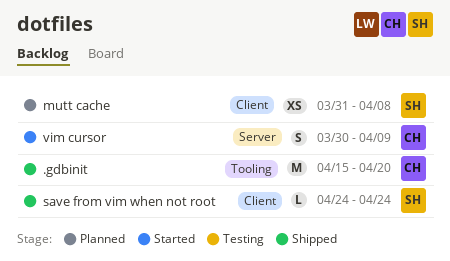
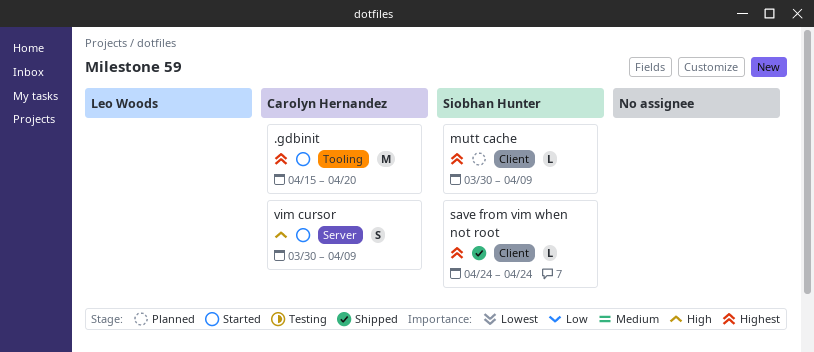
.gdbinit, status: Shipped -> Started
mutt cache, estimate: XS -> L
mutt cache, start: Mar 31 -> Mar 30
mutt cache, due: Apr 8 -> Apr 9

